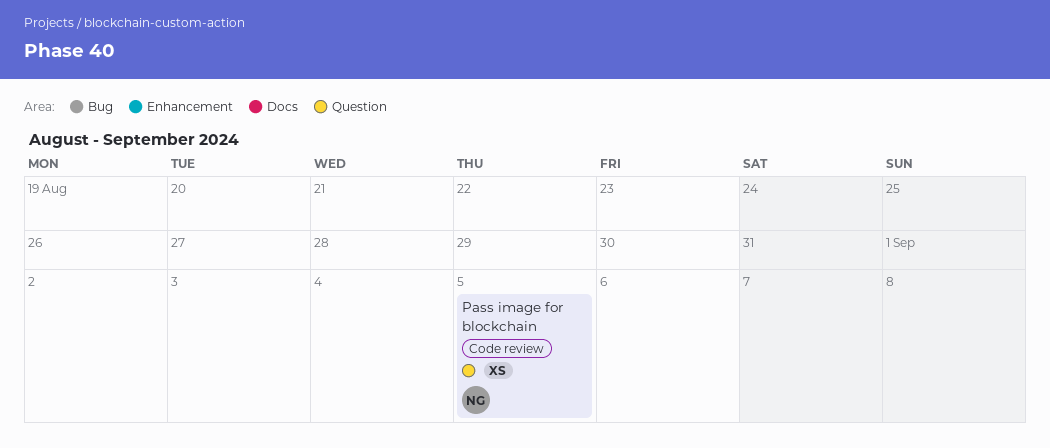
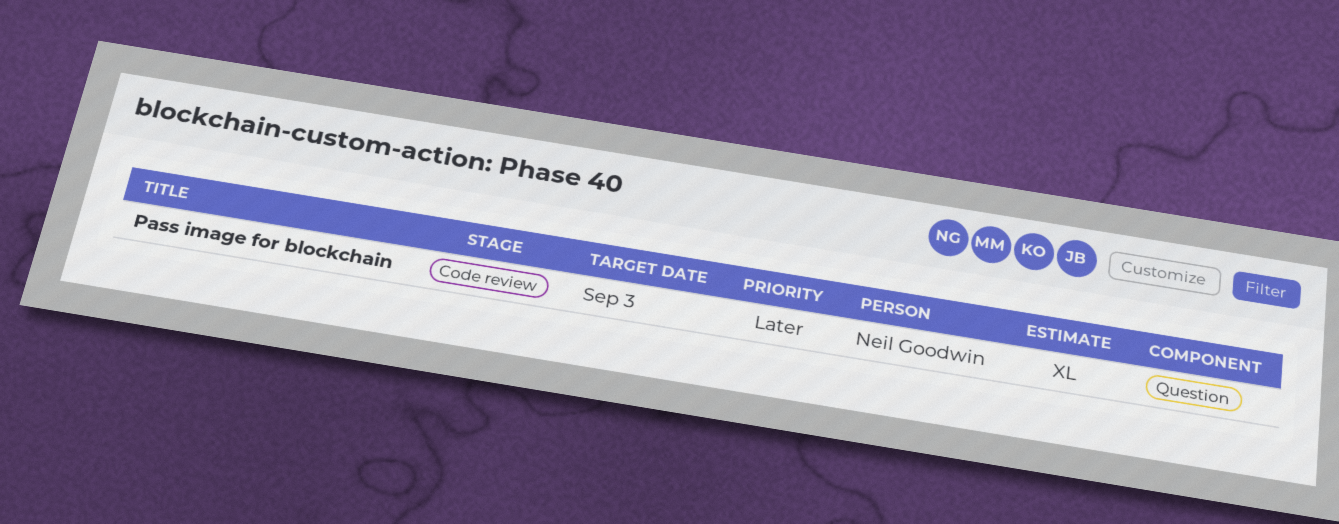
Pass image for blockchain, estimate: XS -> XL
Pass image for blockchain, due: Sep 5 -> Sep 3

